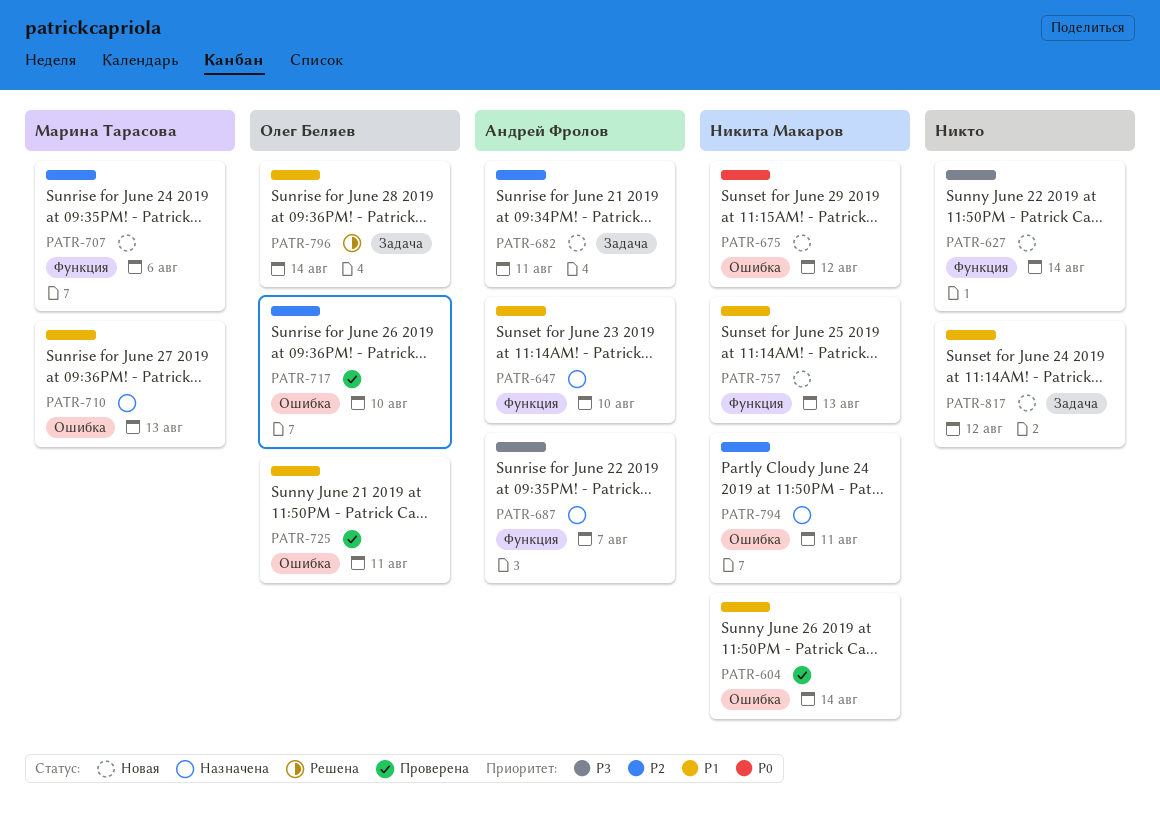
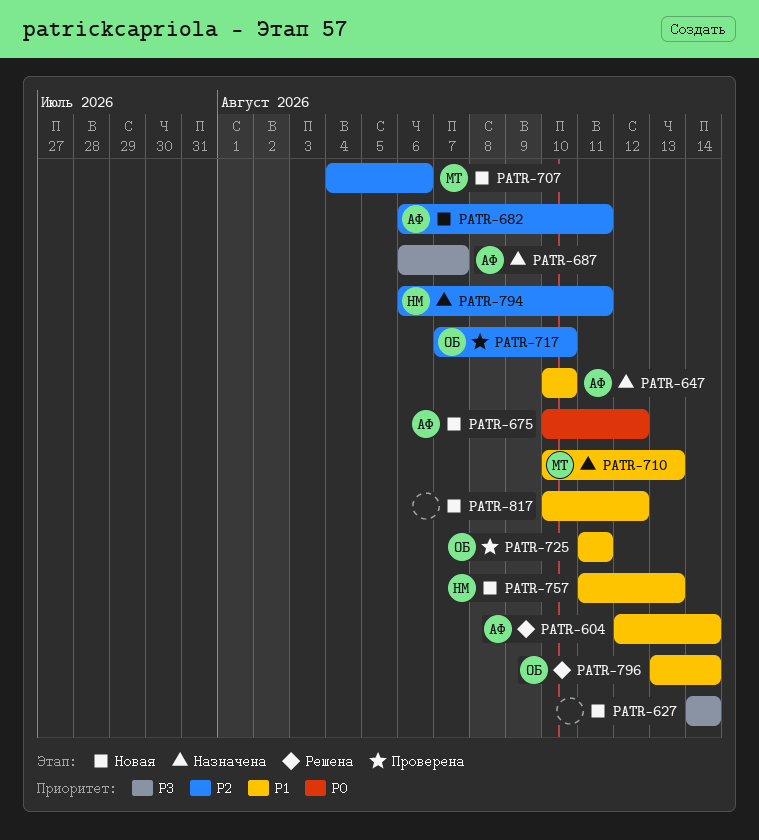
PATR-604, status: Проверена -> Решена
PATR-604, owner: Никита Макаров -> Андрей Фролов
PATR-675, owner: Никита Макаров -> Андрей Фролов

